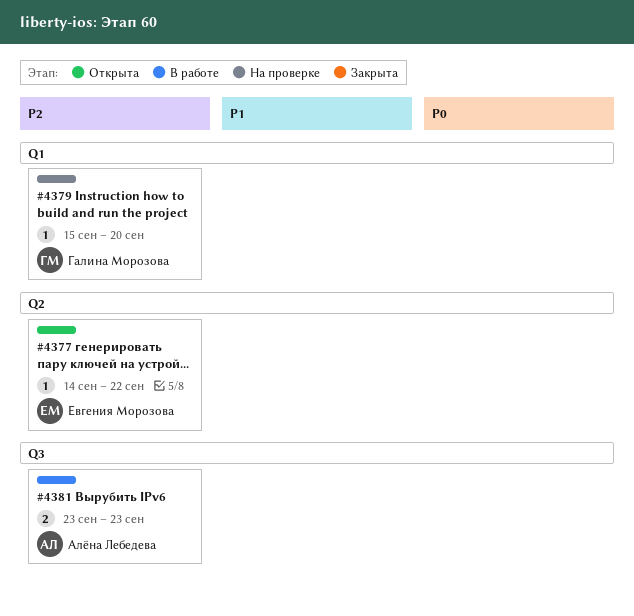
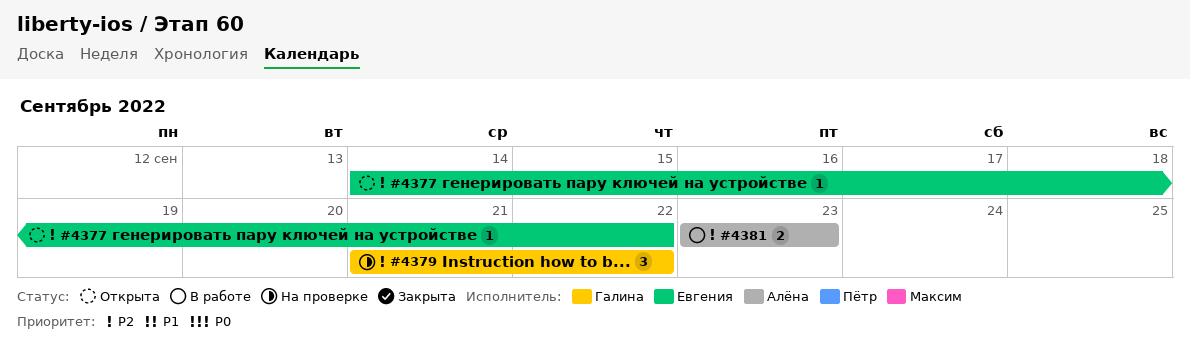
#4379, estimate: 1 -> 3
#4379, start: Sep 15 -> Sep 21
#4379, due: Sep 20 -> Sep 22

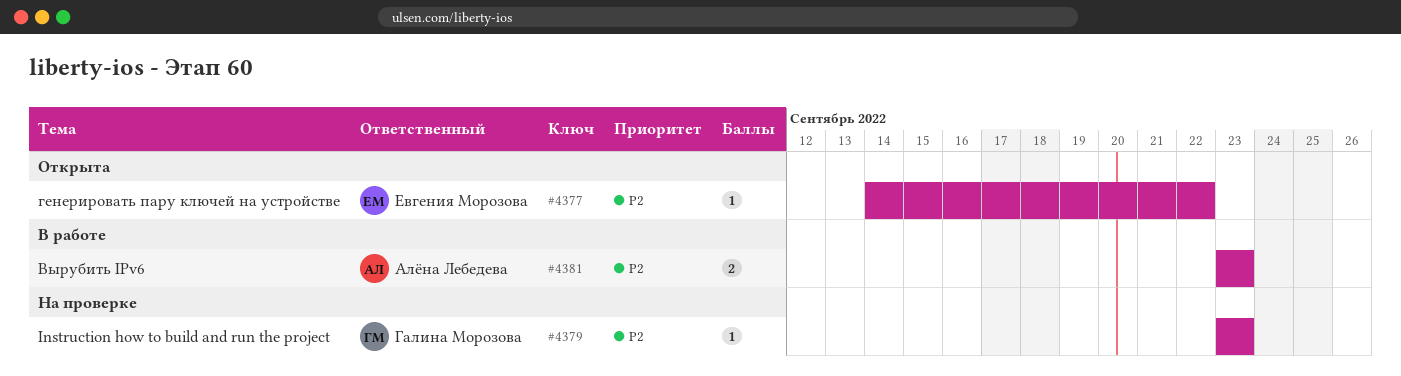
#4379, estimate: 3 -> 1
#4379, start: Sep 21 -> Sep 23
#4379, due: Sep 22 -> Sep 23

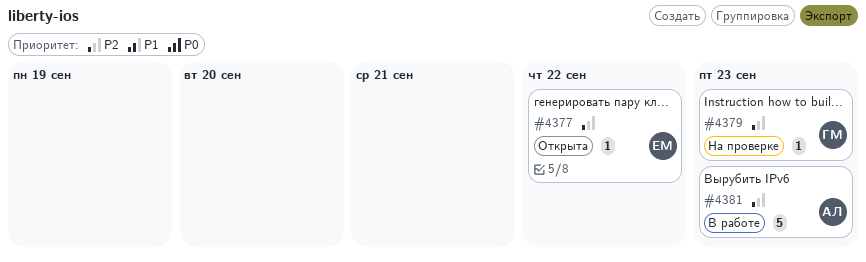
#4381, estimate: 2 -> 5

